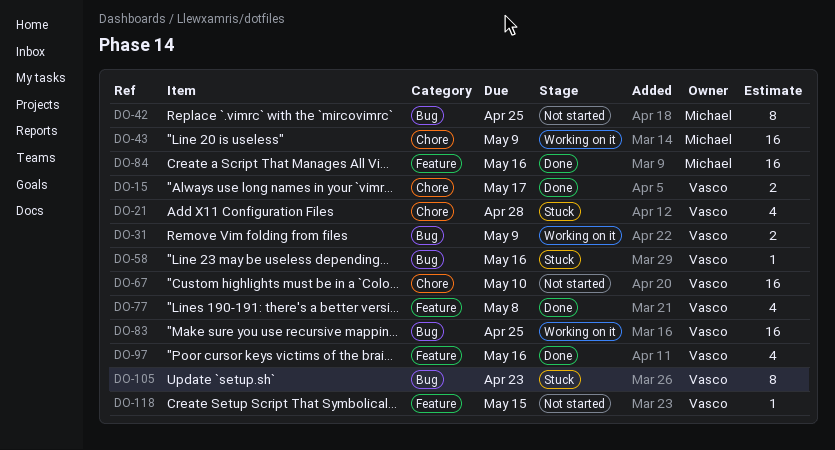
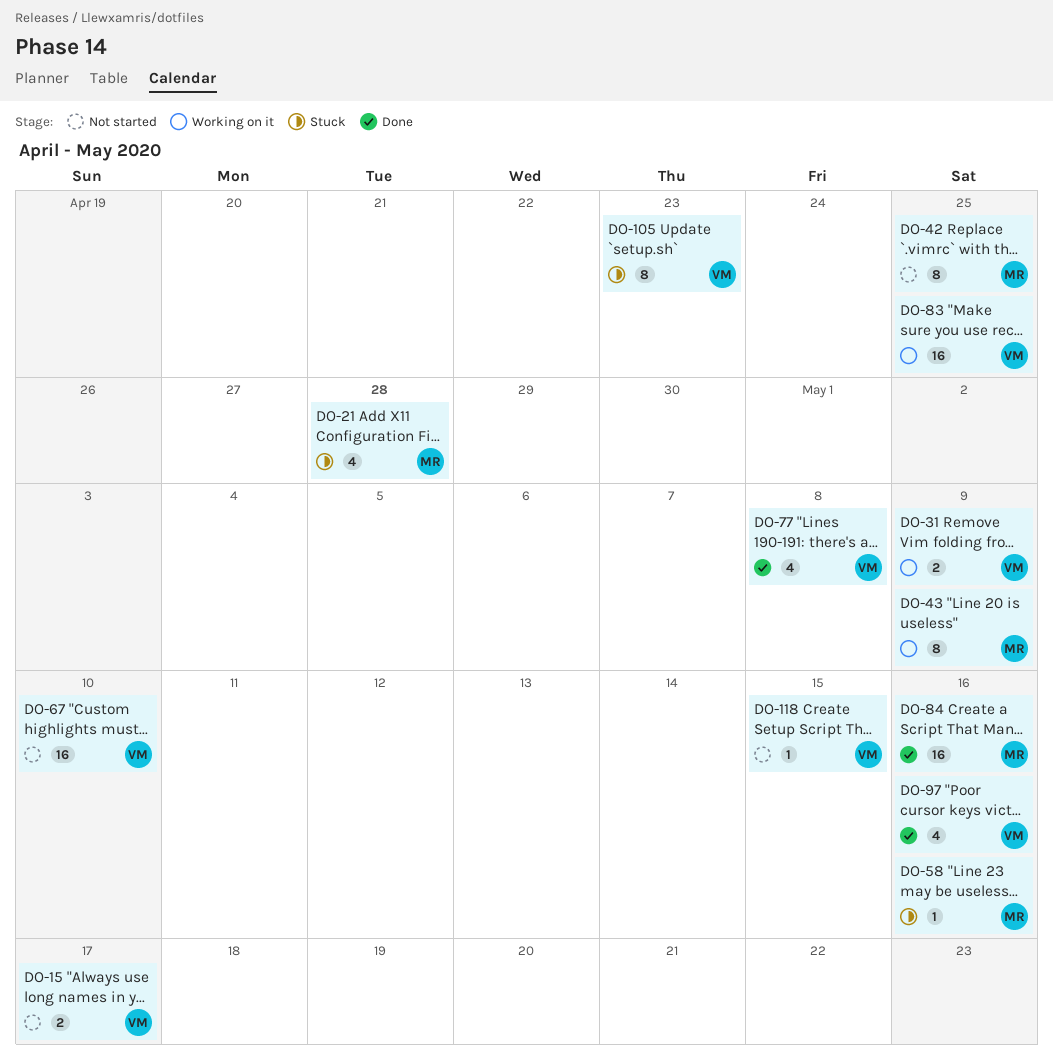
DO-15, status: Done -> Not started
DO-21, owner: Vasco -> Michael
DO-43, estimate: 16 -> 8
DO-58, owner: Vasco -> Michael

